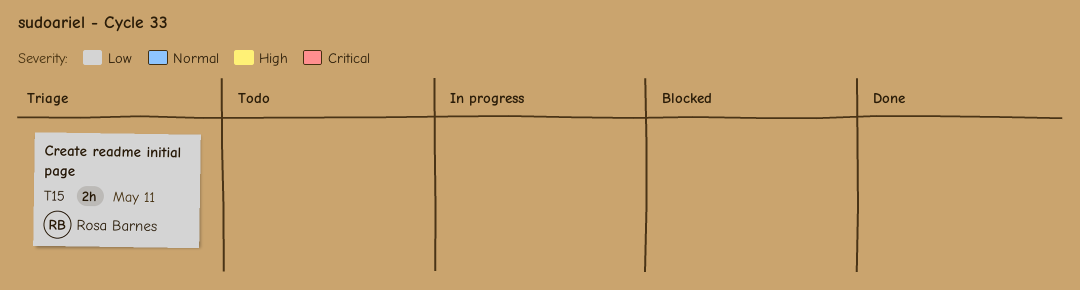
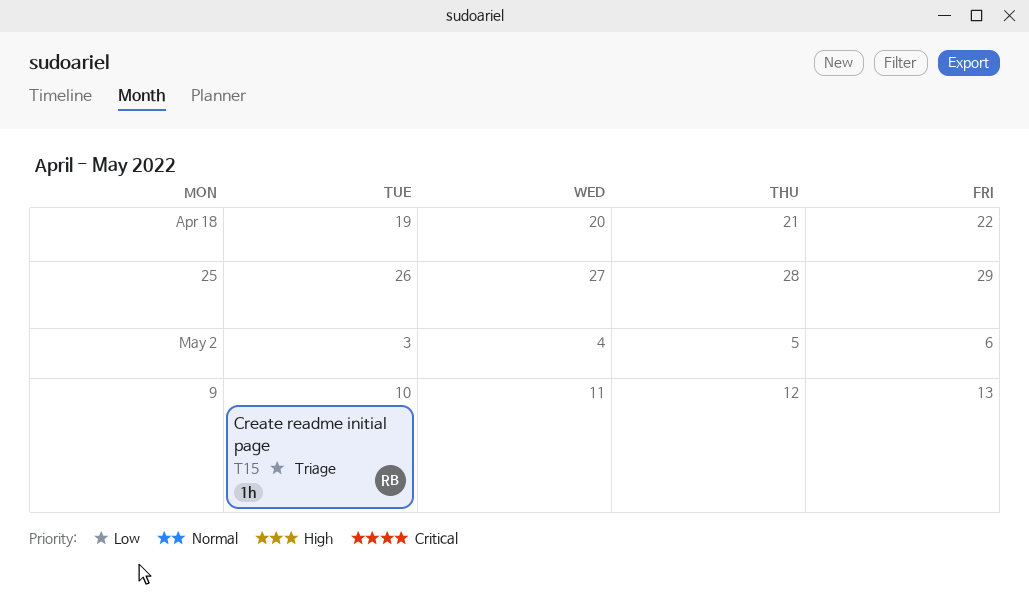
T15, estimate: 2h -> 1h
T15, due: May 11 -> May 10

